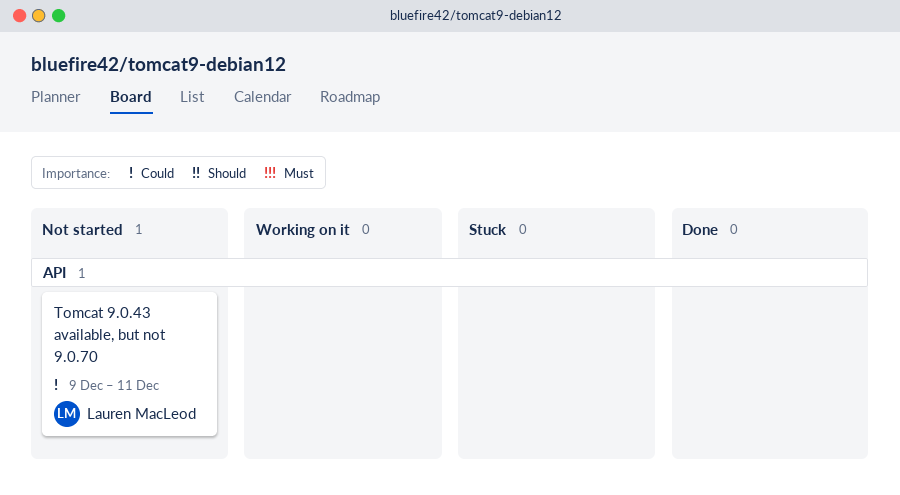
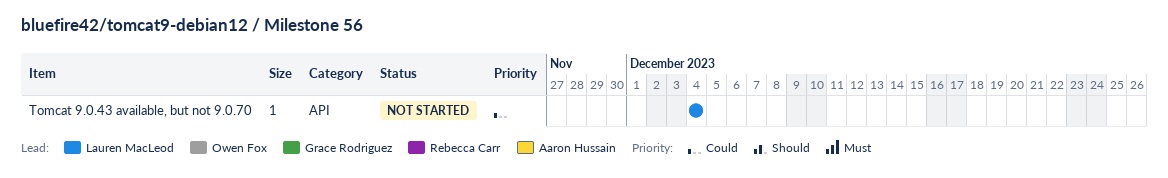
Tomcat 9.0.43 available, but not 9.0.70, start: Dec 9 -> Dec 4
Tomcat 9.0.43 available, but not 9.0.70, due: Dec 11 -> Dec 4

